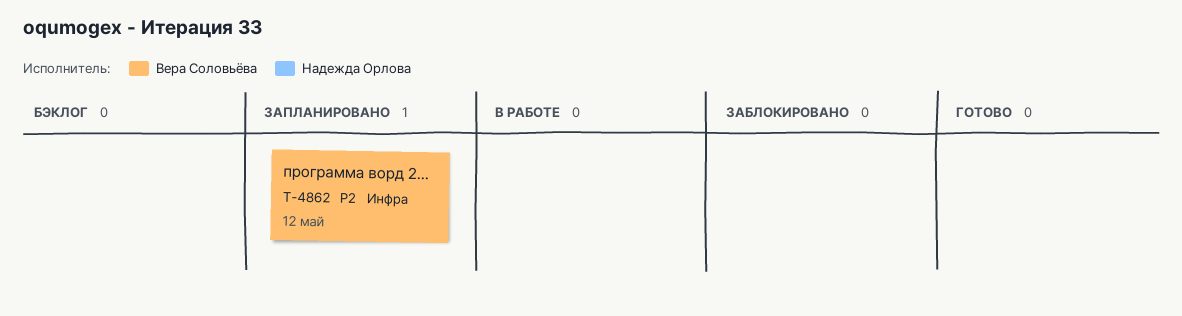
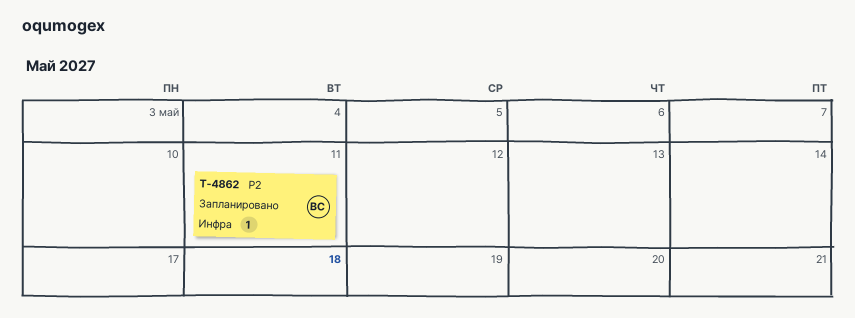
T-4862, due: May 12 -> May 11

